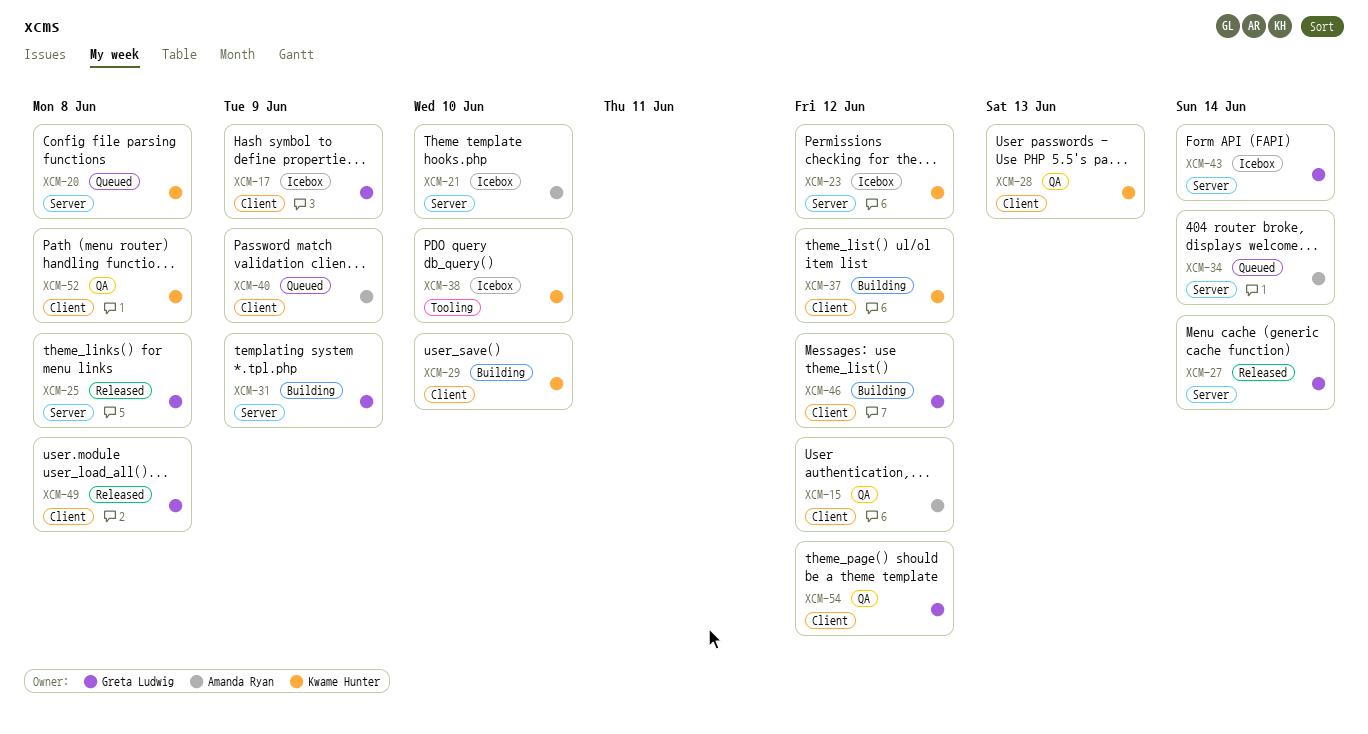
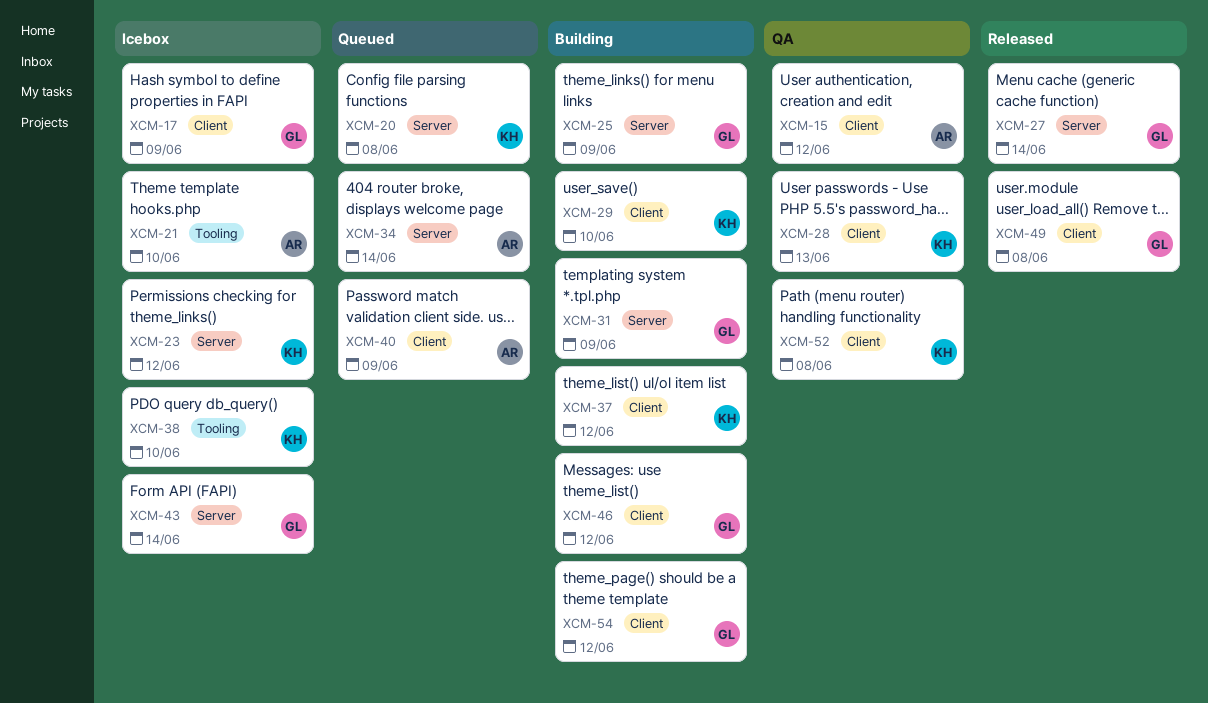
XCM-21, label: Server -> Tooling
XCM-25, status: Released -> Building
XCM-25, due: Jun 8 -> Jun 9
XCM-54, status: QA -> Building

